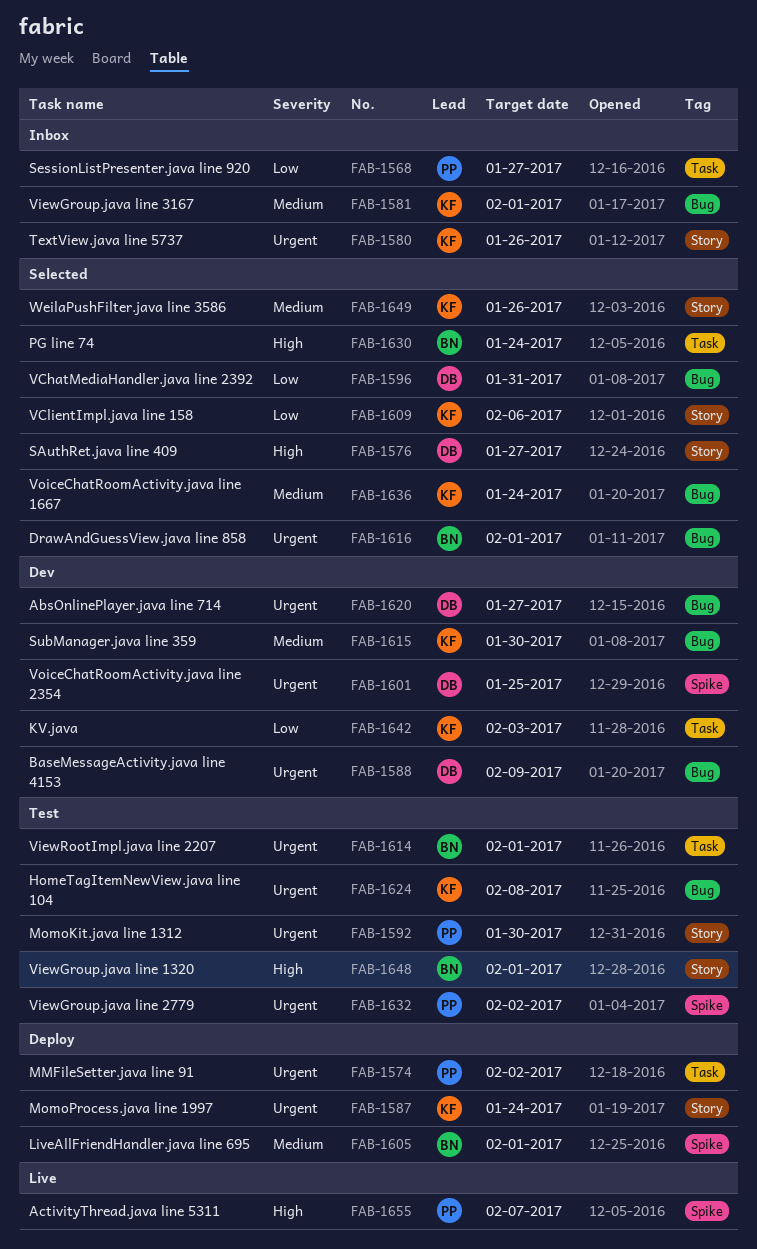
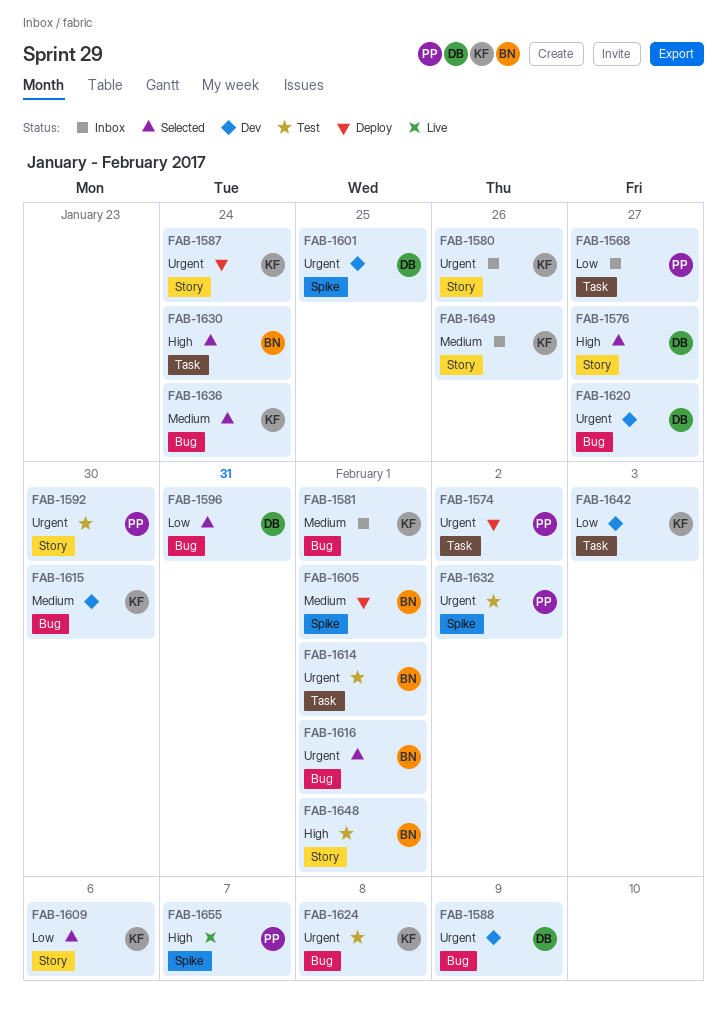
FAB-1649, status: Selected -> Inbox

